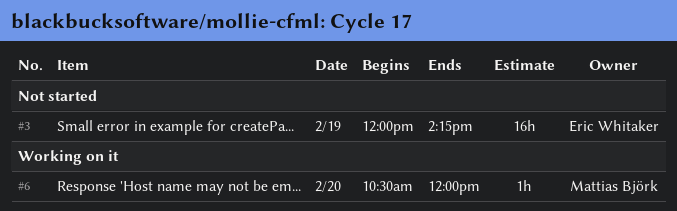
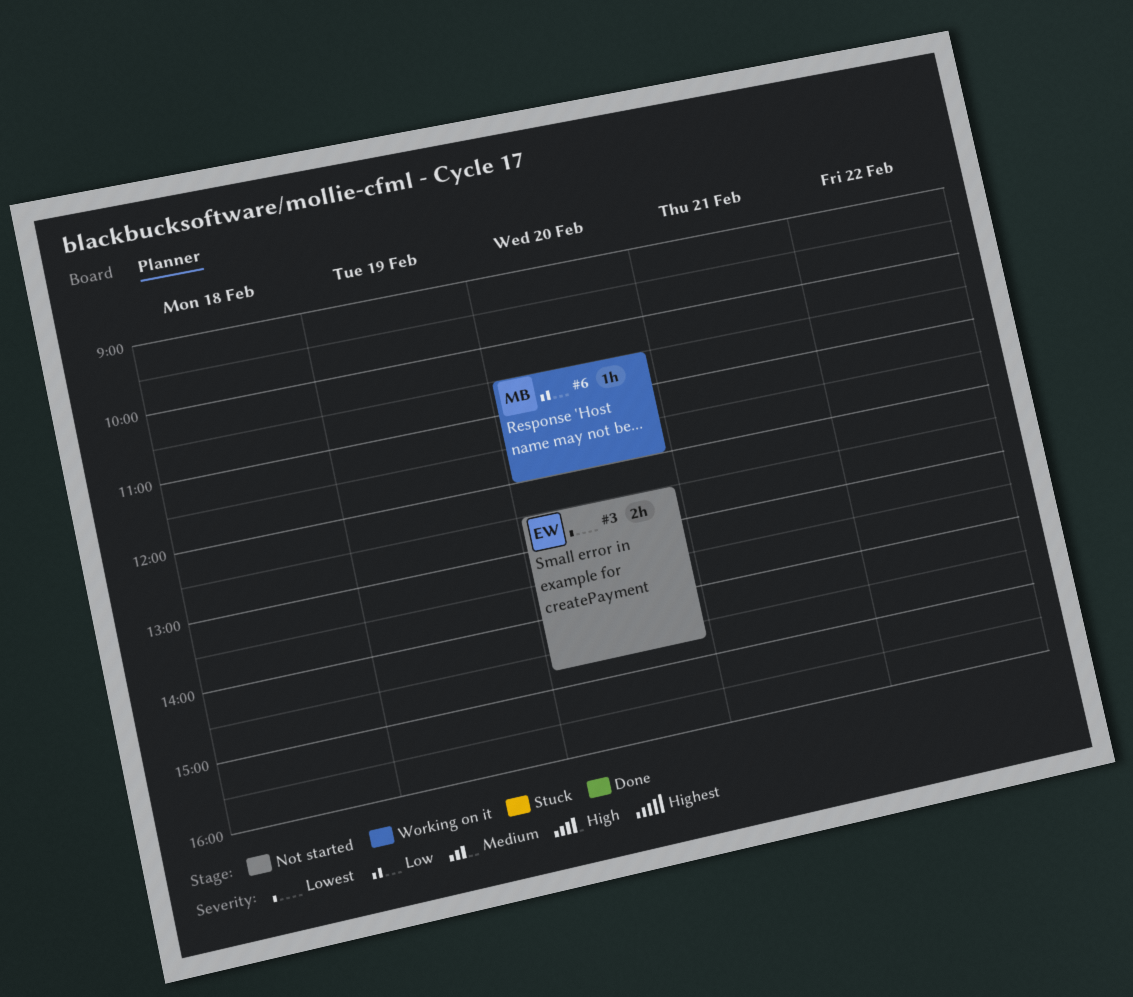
#3, estimate: 16h -> 2h
#3, day: Feb 19 -> Feb 20
#3, begins: 12:00 -> 12:30
#3, ends: 14:15 -> 14:45

